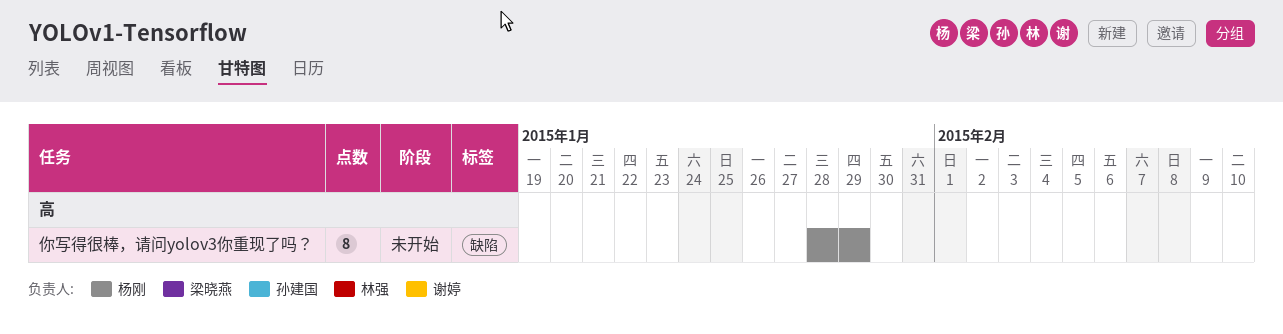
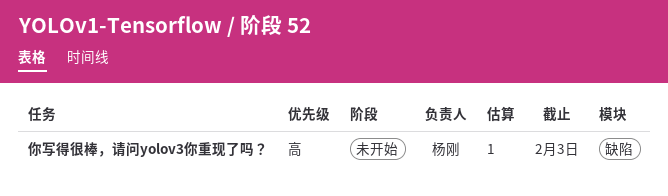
你写得很棒，请问yolov3你重现了吗？, estimate: 8 -> 1
你写得很棒，请问yolov3你重现了吗？, due: Jan 29 -> Feb 3

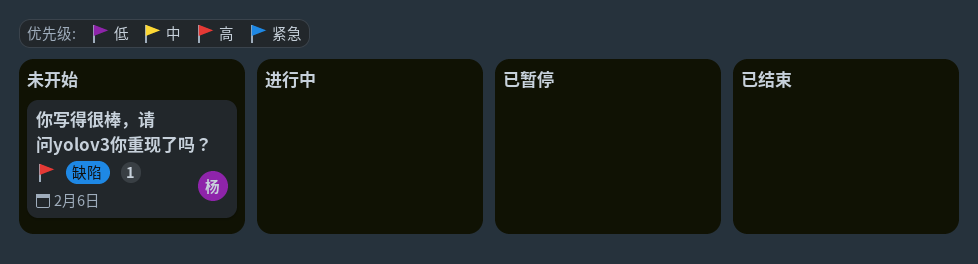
你写得很棒，请问yolov3你重现了吗？, due: Feb 3 -> Feb 6

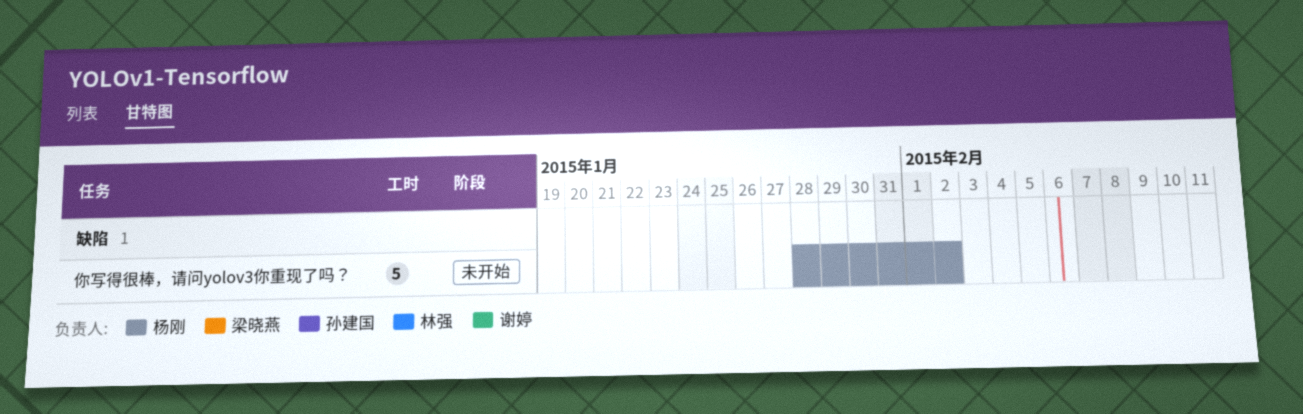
你写得很棒，请问yolov3你重现了吗？, estimate: 1 -> 5
你写得很棒，请问yolov3你重现了吗？, due: Feb 6 -> Feb 2

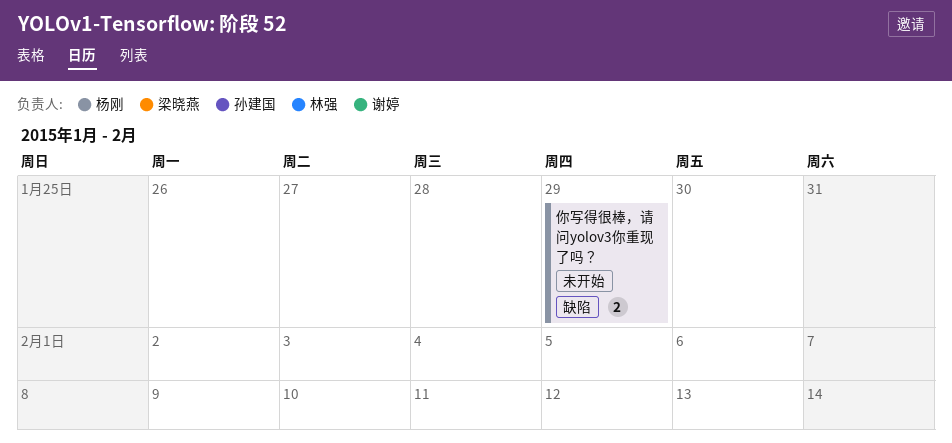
你写得很棒，请问yolov3你重现了吗？, estimate: 5 -> 2
你写得很棒，请问yolov3你重现了吗？, due: Feb 2 -> Jan 29

